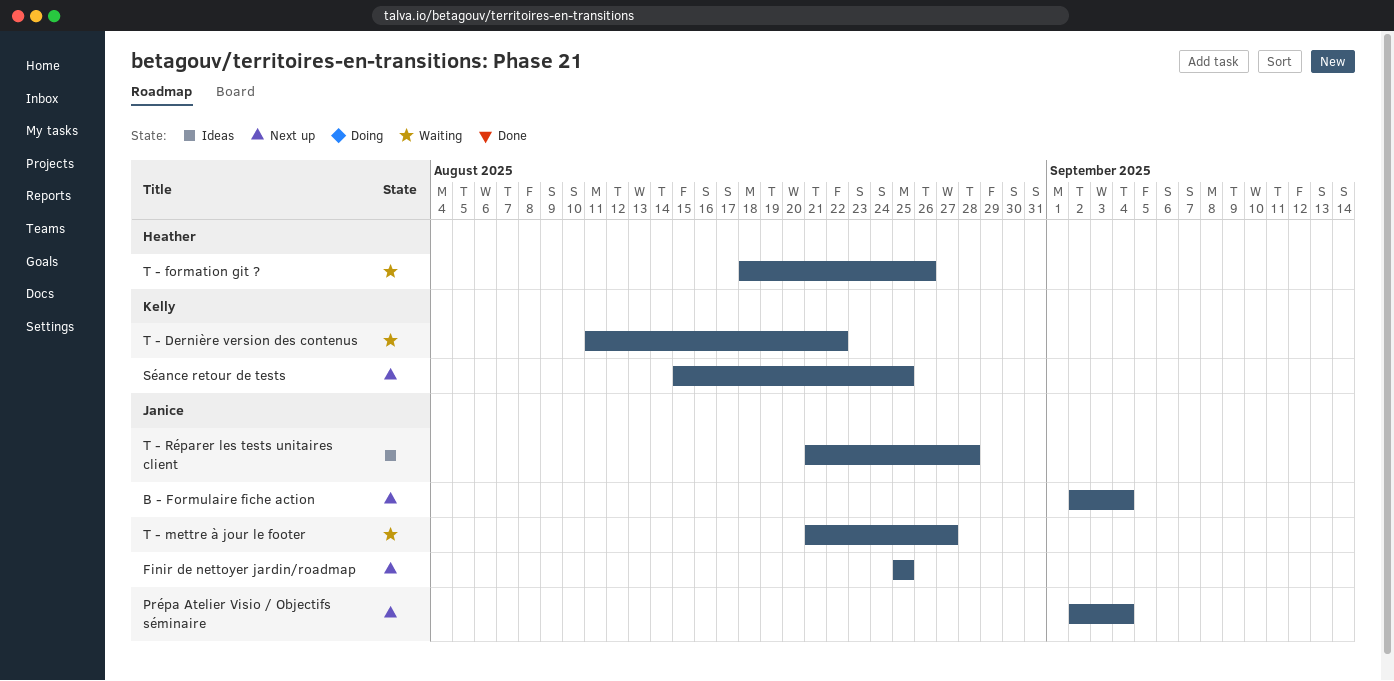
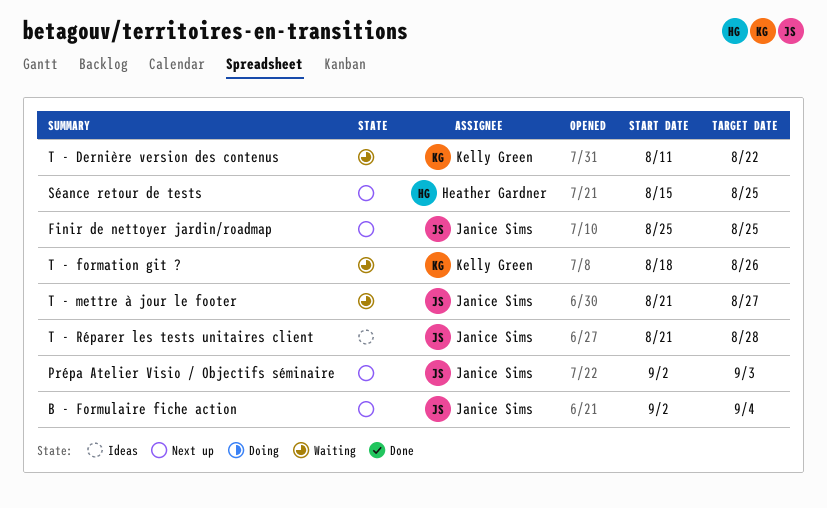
Prépa Atelier Visio / Objectifs séminaire, due: Sep 4 -> Sep 3
Séance retour de tests, owner: Kelly Green -> Heather Gardner
T - formation git ?, owner: Heather Gardner -> Kelly Green

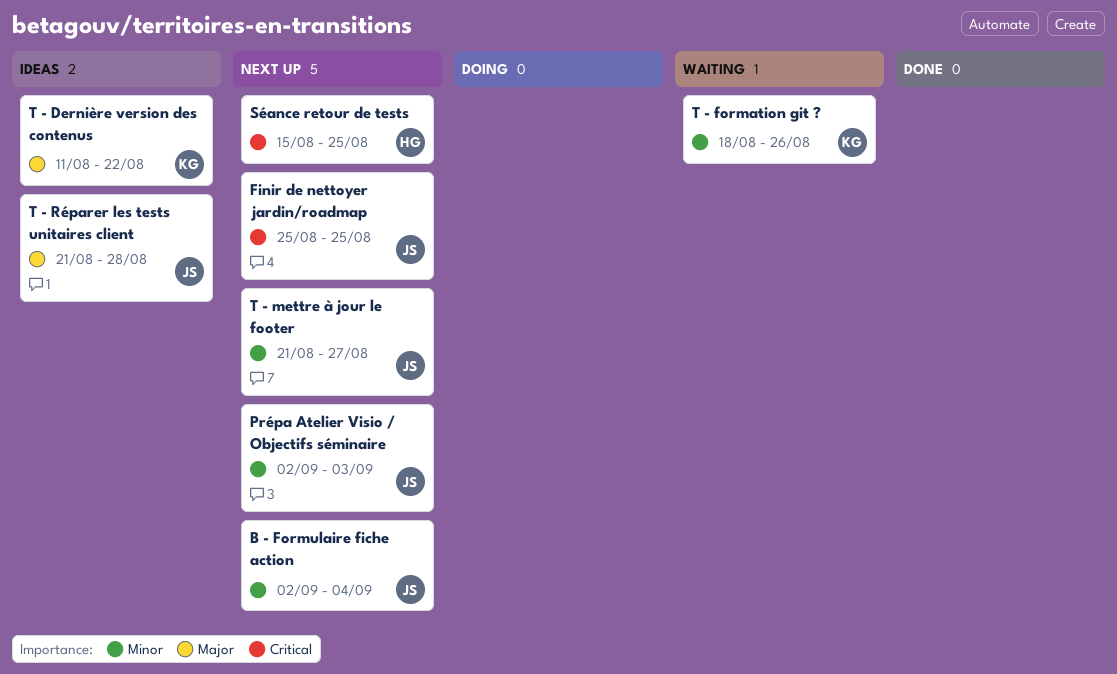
T - Dernière version des contenus, status: Waiting -> Ideas
T - mettre à jour le footer, status: Waiting -> Next up

